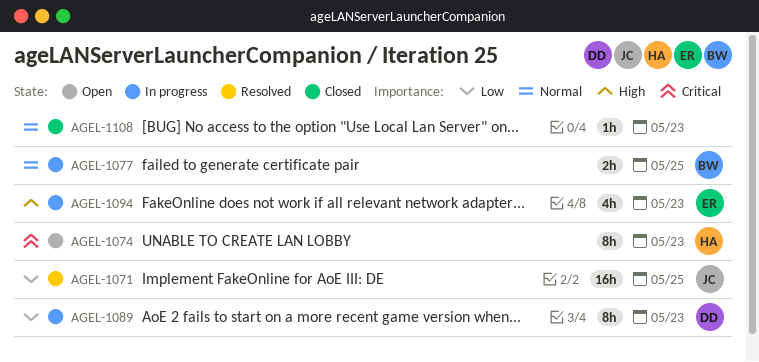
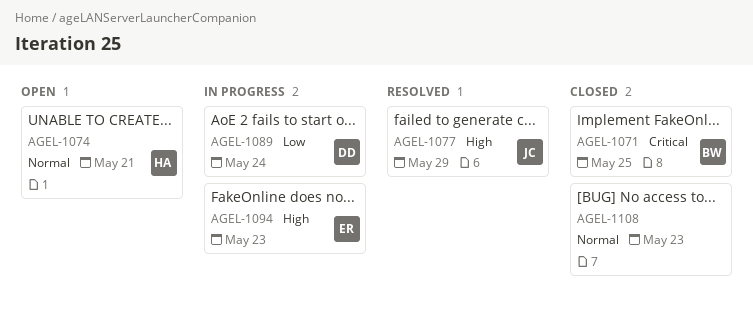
AGEL-1071, status: Resolved -> Closed
AGEL-1071, owner: JC -> BW
AGEL-1071, priority: Low -> Critical
AGEL-1074, priority: Critical -> Normal
AGEL-1074, due: May 23 -> May 21
AGEL-1077, status: In progress -> Resolved
AGEL-1077, owner: BW -> JC
AGEL-1077, priority: Normal -> High
AGEL-1077, due: May 25 -> May 29
AGEL-1089, due: May 23 -> May 24

